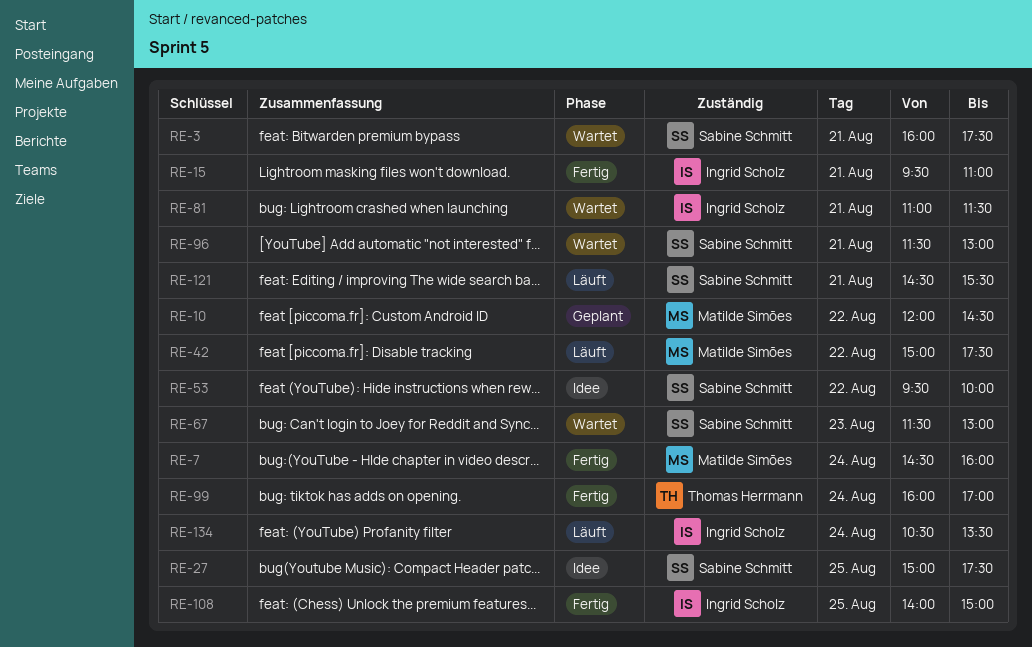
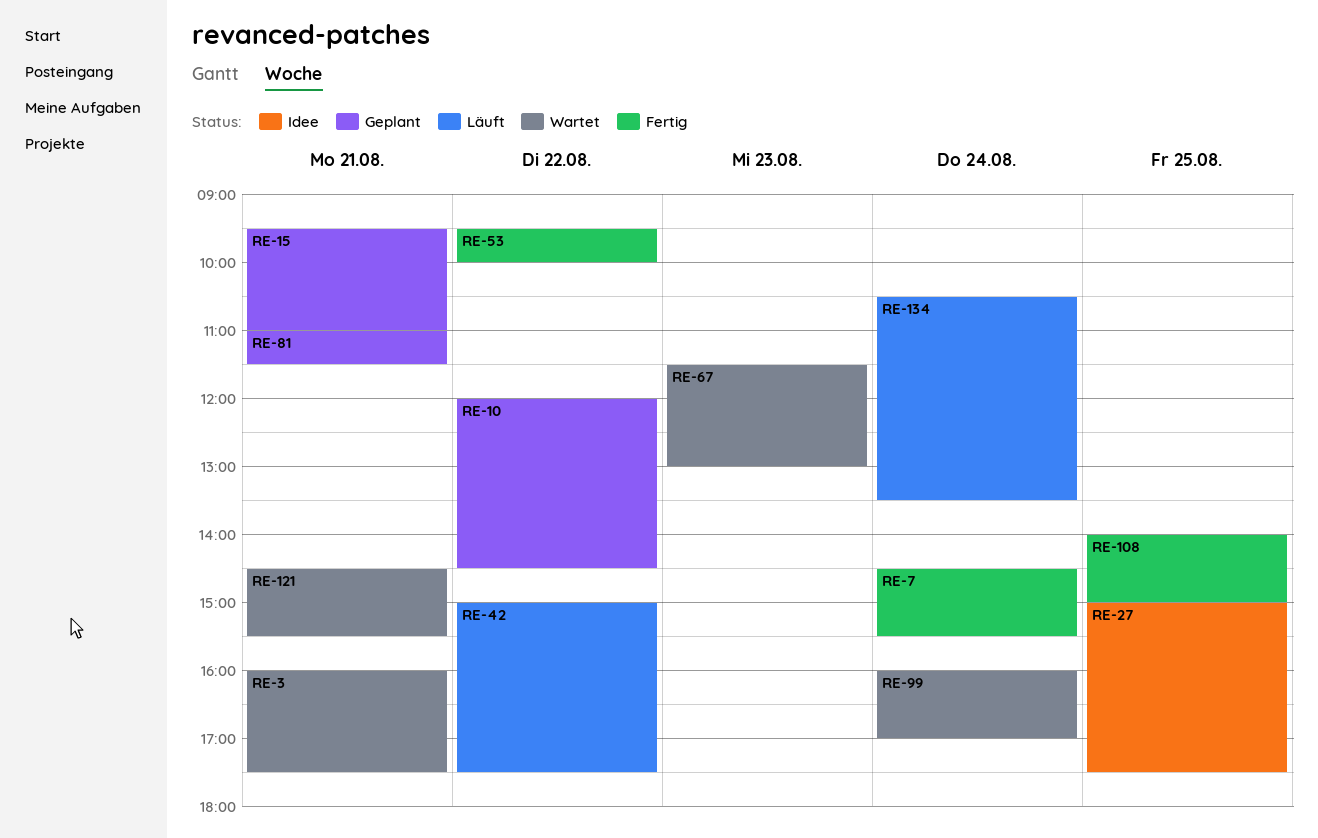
RE-7, ends: 16:00 -> 15:30
RE-15, status: Fertig -> Geplant
RE-53, status: Idee -> Fertig
RE-81, status: Wartet -> Geplant
RE-96: present -> none
RE-99, status: Fertig -> Wartet
RE-121, status: Läuft -> Wartet

